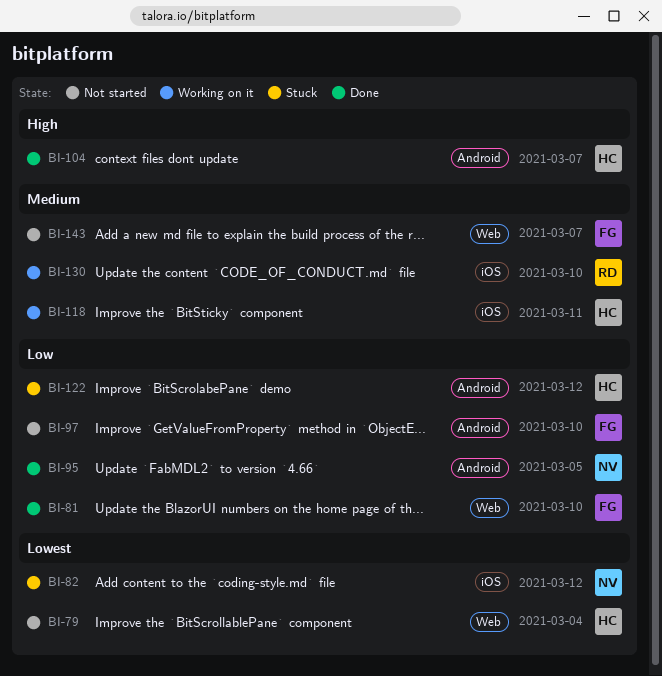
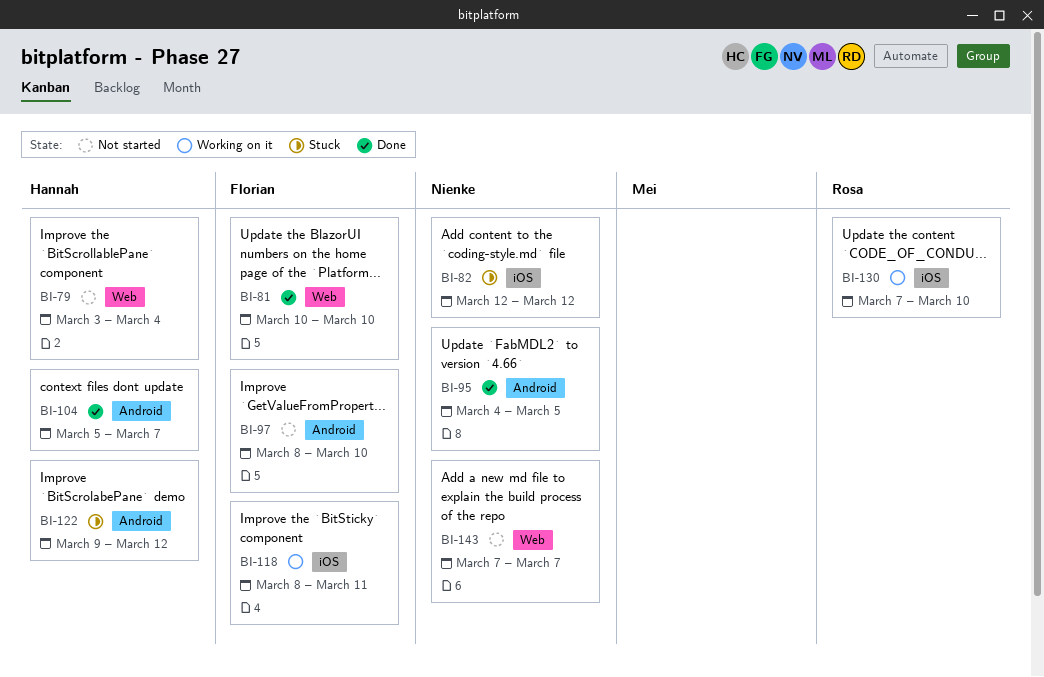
BI-118, owner: Hannah -> Florian
BI-143, owner: Florian -> Nienke

